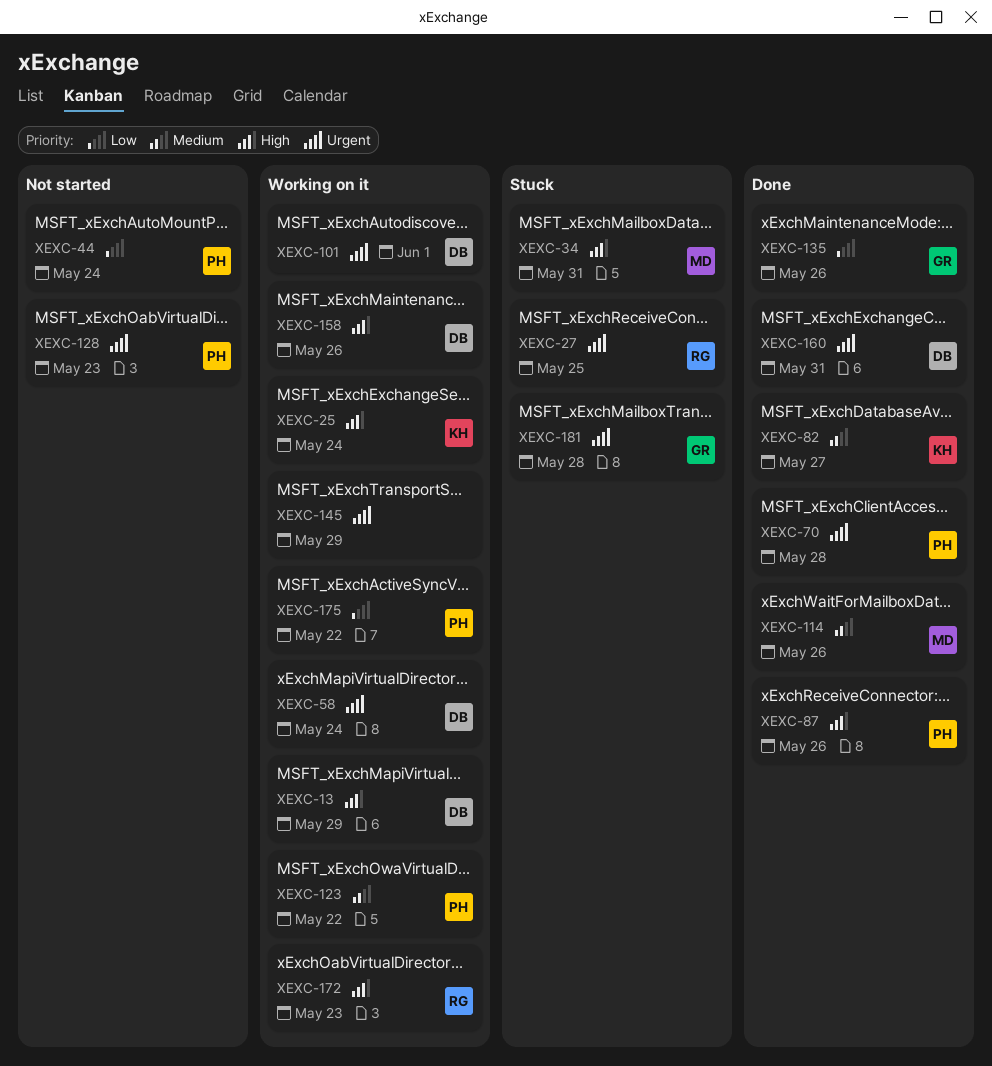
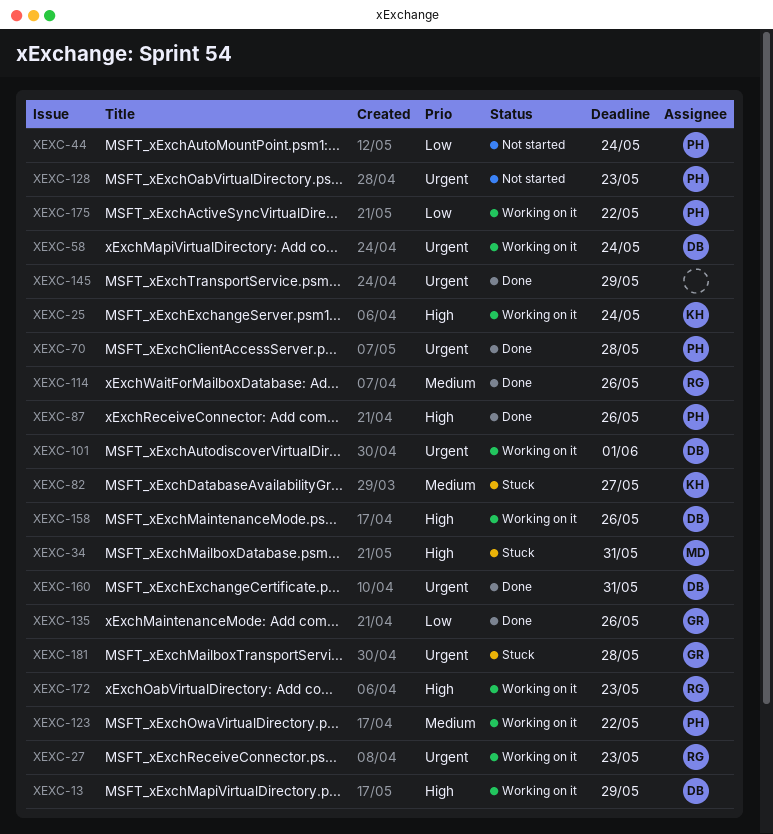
XEXC-27, status: Stuck -> Working on it
XEXC-27, due: May 25 -> May 23
XEXC-82, status: Done -> Stuck
XEXC-114, owner: MD -> RG
XEXC-145, status: Working on it -> Done

